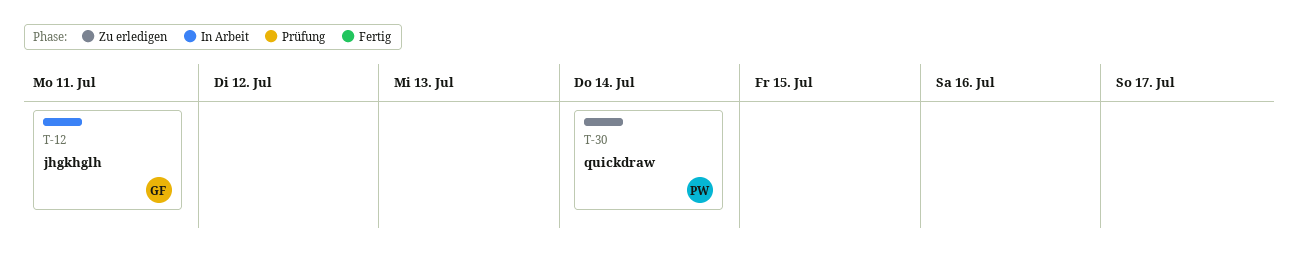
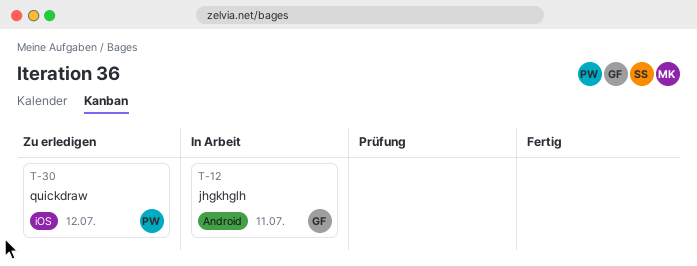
T-30, due: Jul 14 -> Jul 12

